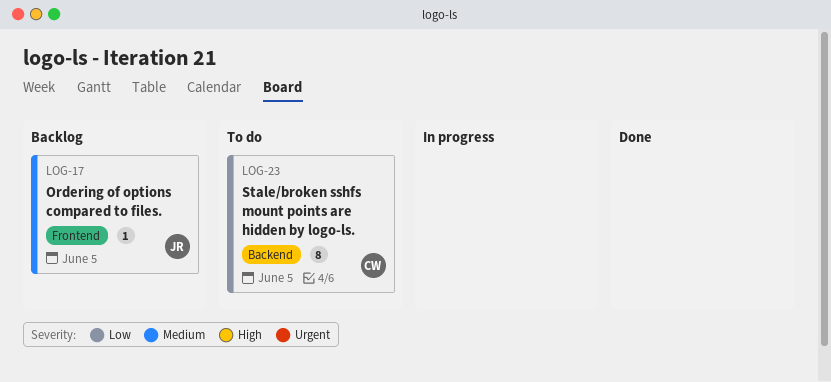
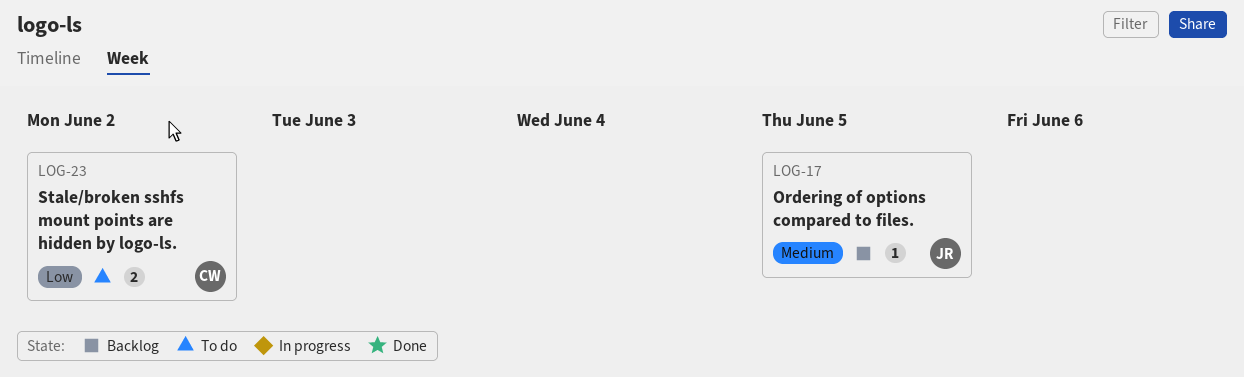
LOG-23, estimate: 8 -> 2
LOG-23, due: Jun 5 -> Jun 2

